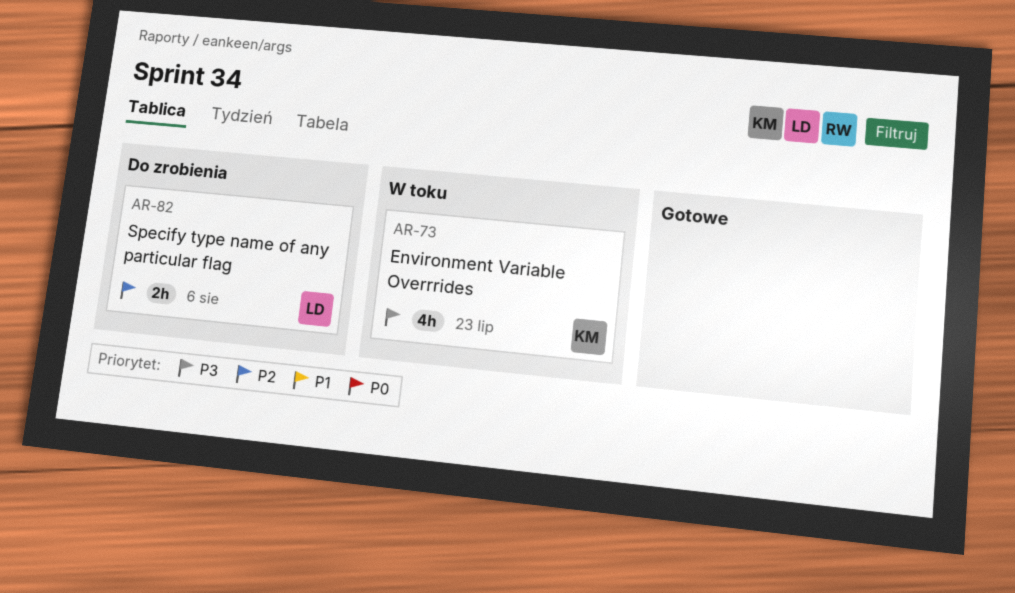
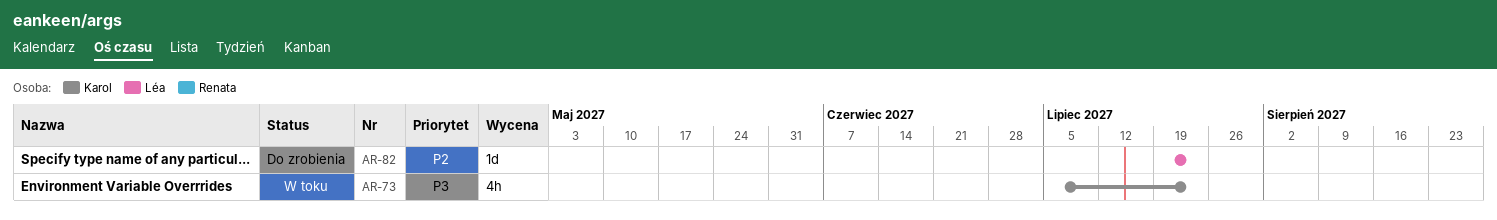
AR-82, estimate: 2h -> 1d
AR-82, due: Aug 6 -> Jul 23

